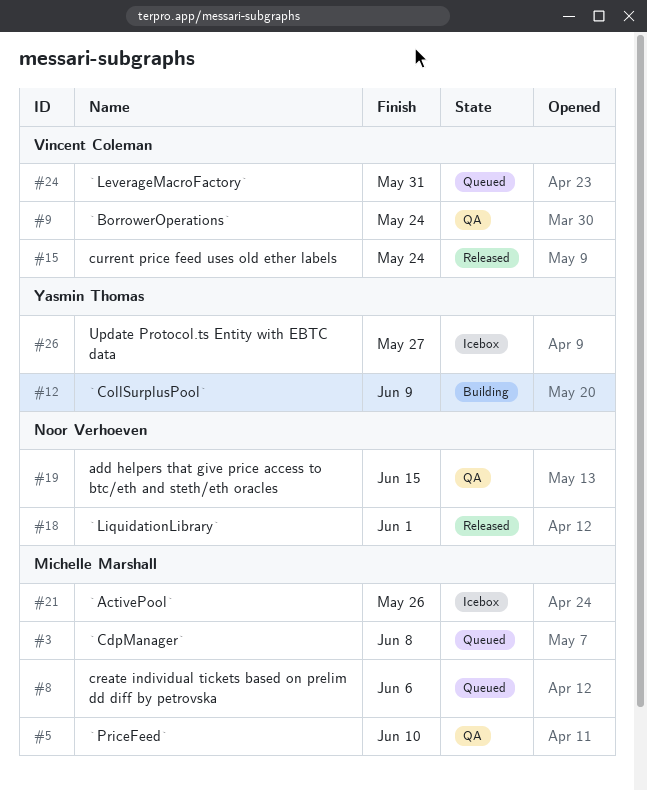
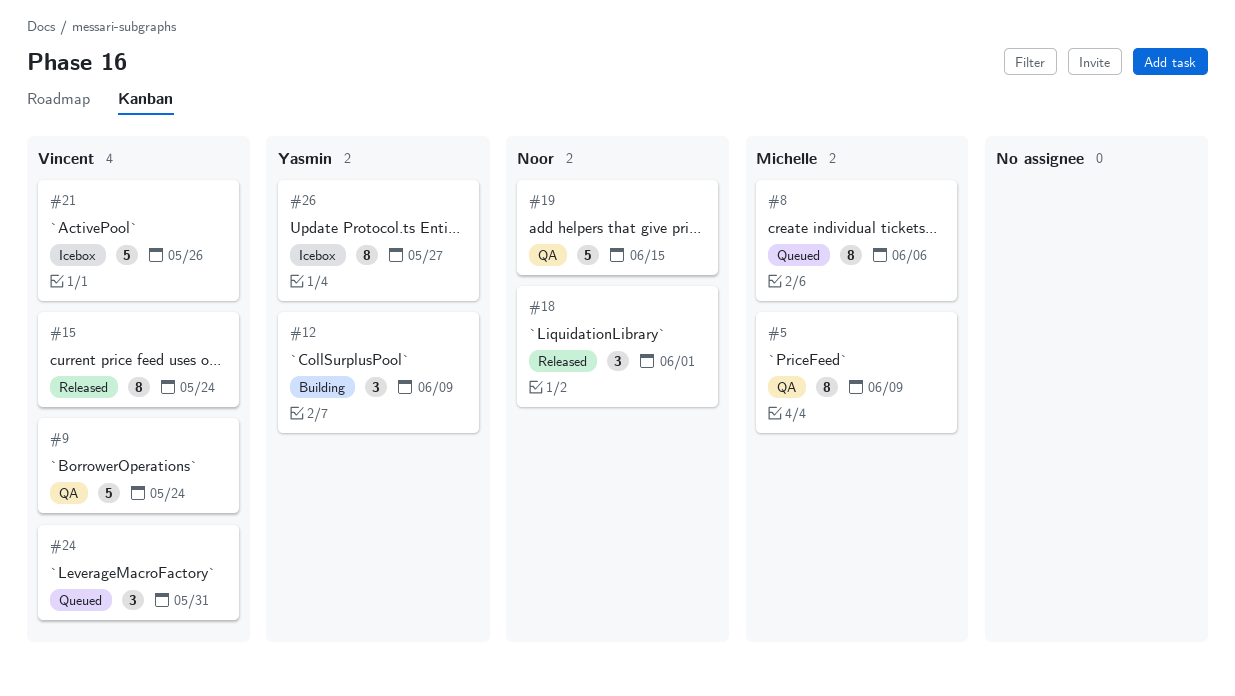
#3: present -> none
#5, due: Jun 10 -> Jun 9
#21, owner: Michelle Marshall -> Vincent Coleman

